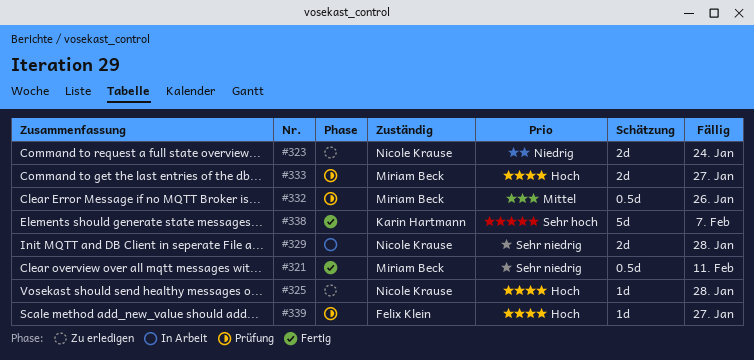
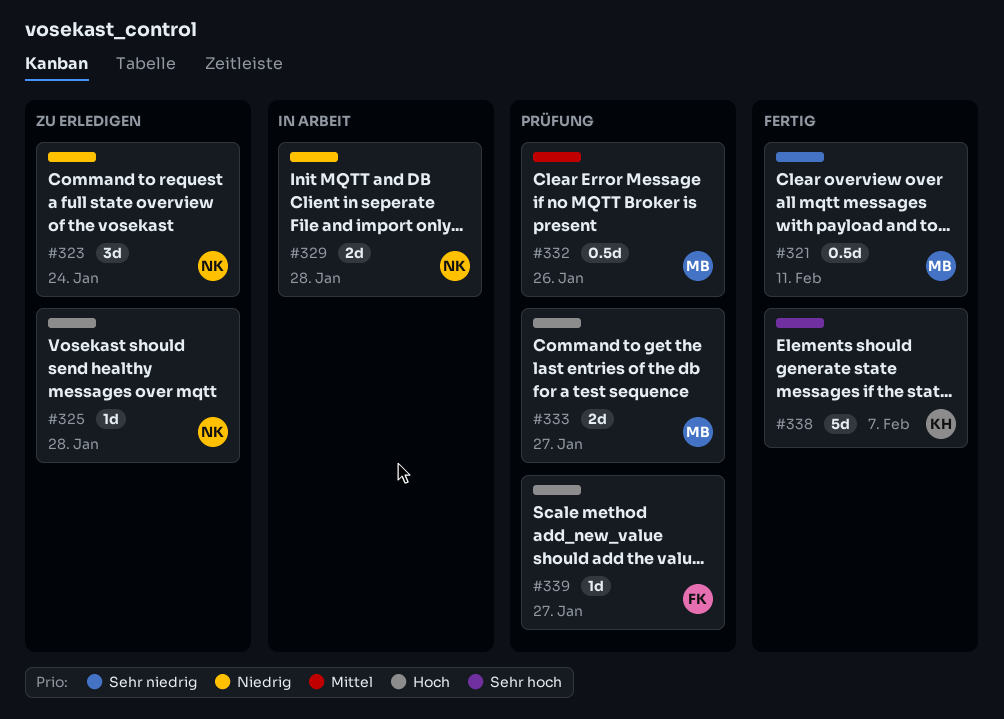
#323, estimate: 2d -> 3d
#329, priority: Sehr niedrig -> Niedrig

